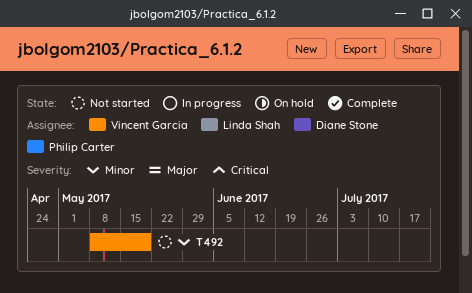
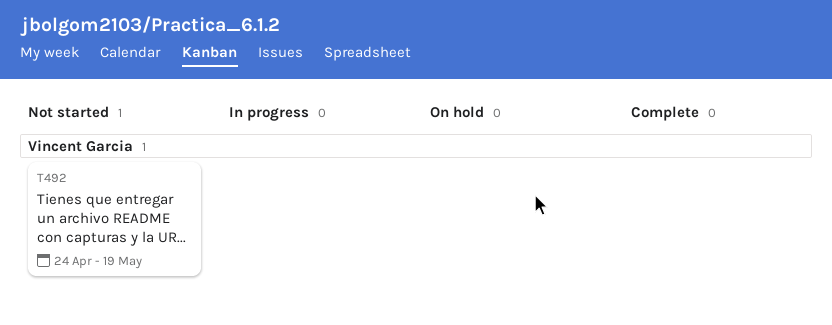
T492, start: May 8 -> Apr 24

